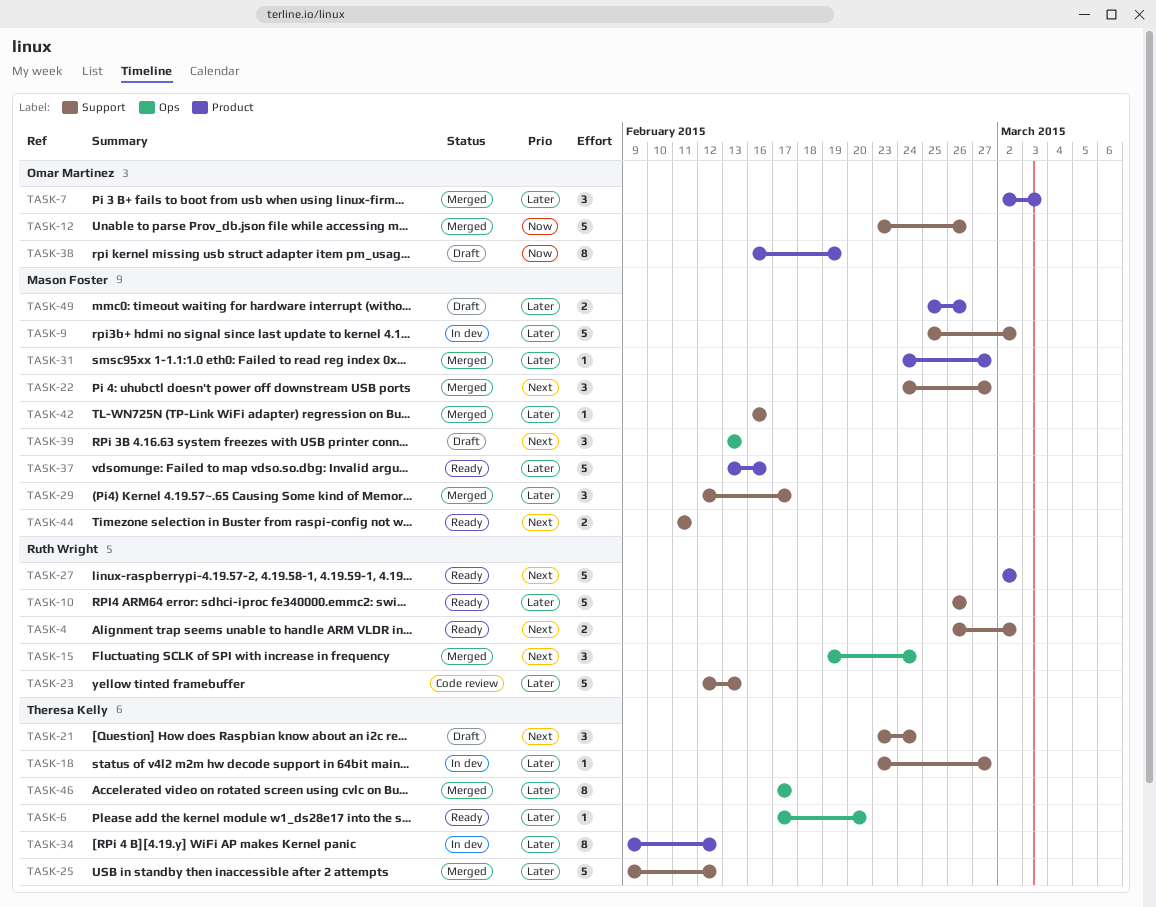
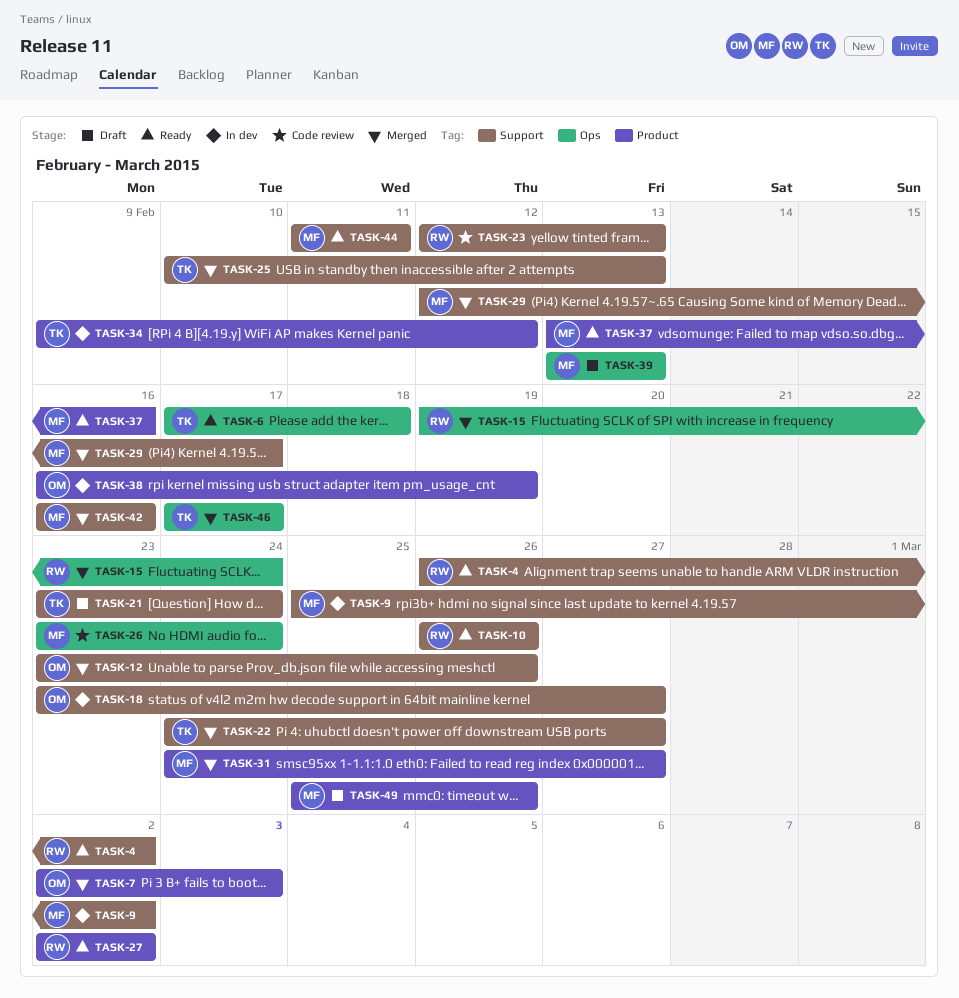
TASK-6, due: Feb 20 -> Feb 18
TASK-18, owner: Theresa Kelly -> Omar Martinez
TASK-22, owner: Mason Foster -> Theresa Kelly
TASK-25, start: Feb 9 -> Feb 10
TASK-25, due: Feb 12 -> Feb 13
TASK-26: none -> present
TASK-38, status: Draft -> In dev

